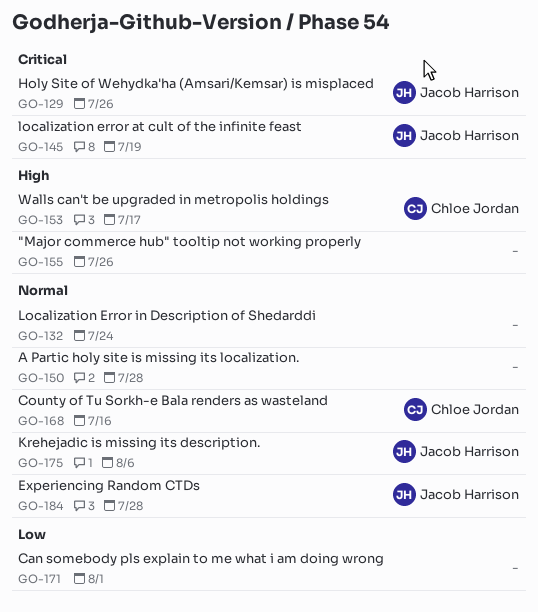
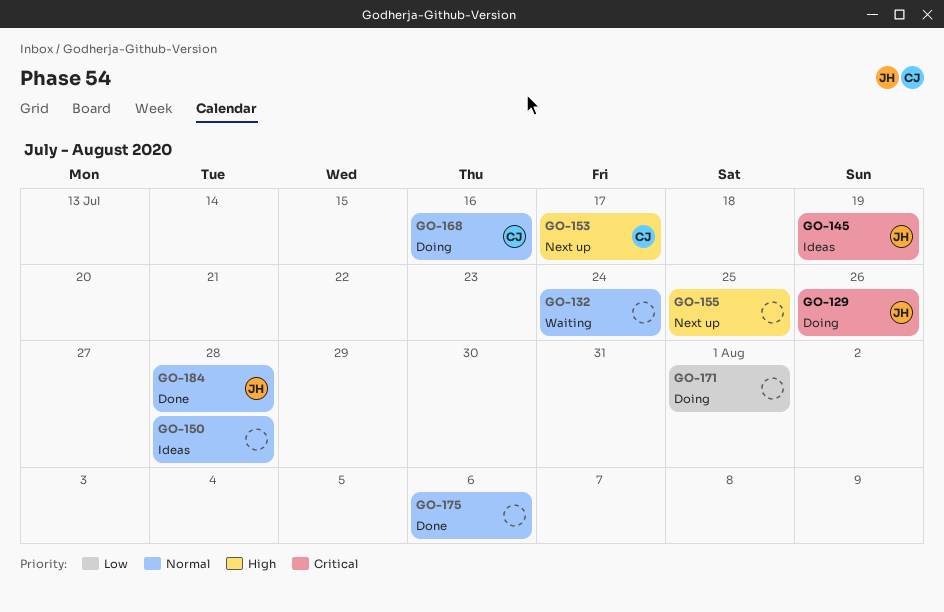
GO-155, due: Jul 26 -> Jul 25
GO-175, owner: Jacob Harrison -> none

